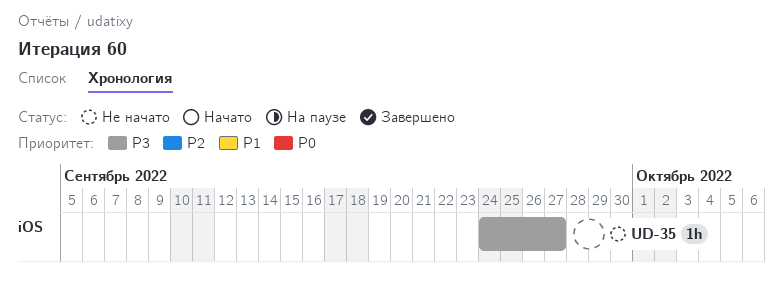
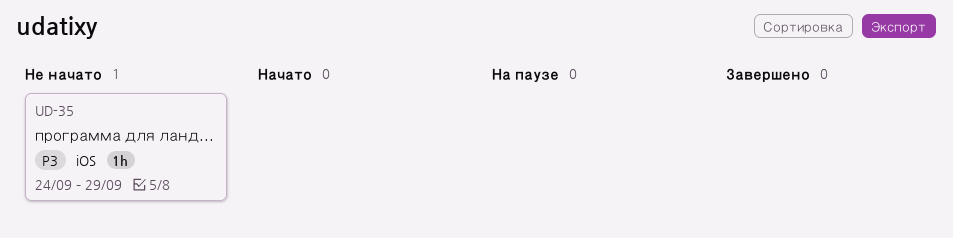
UD-35, due: Sep 27 -> Sep 29

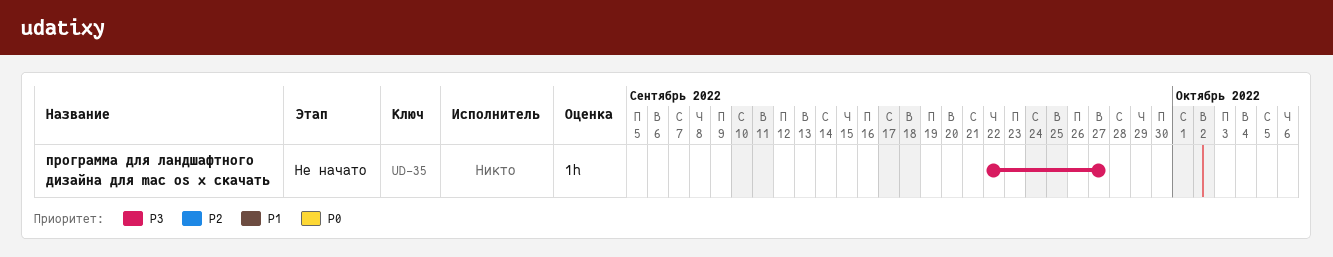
UD-35, start: Sep 24 -> Sep 22
UD-35, due: Sep 29 -> Sep 27

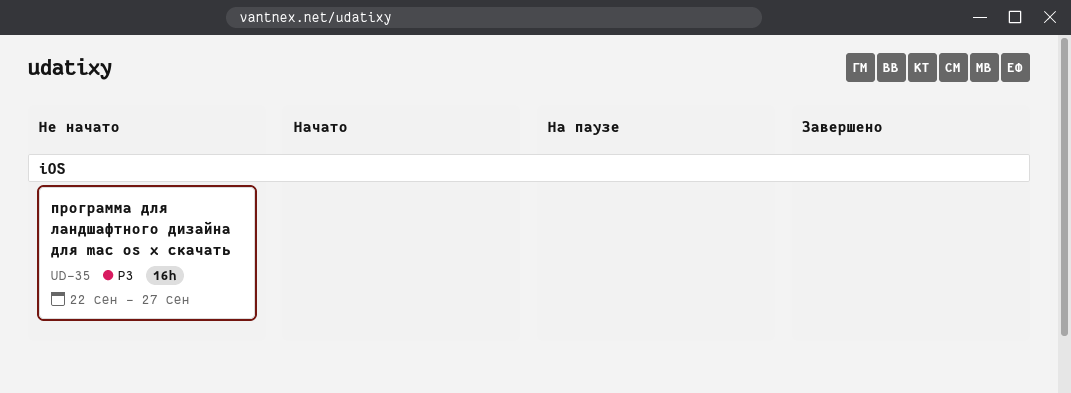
UD-35, estimate: 1h -> 16h

